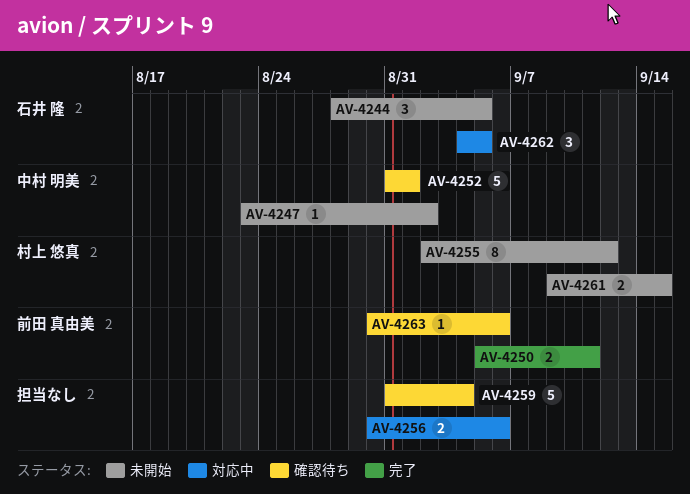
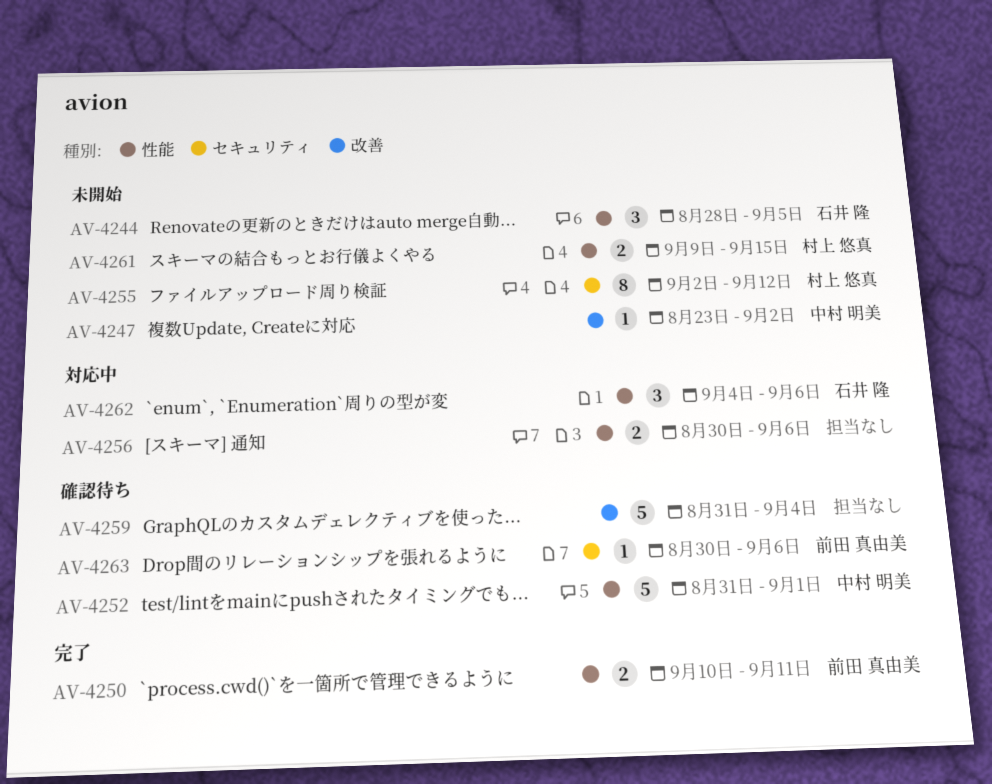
AV-4250, start: Sep 5 -> Sep 10
AV-4262, due: Sep 5 -> Sep 6

